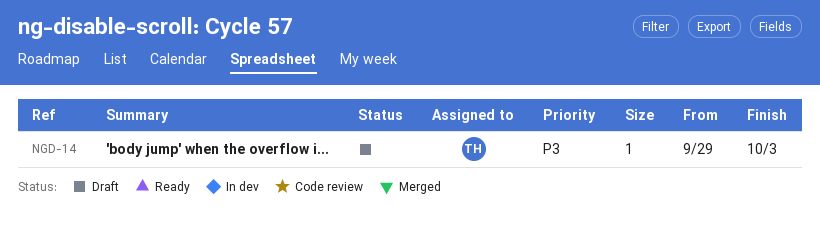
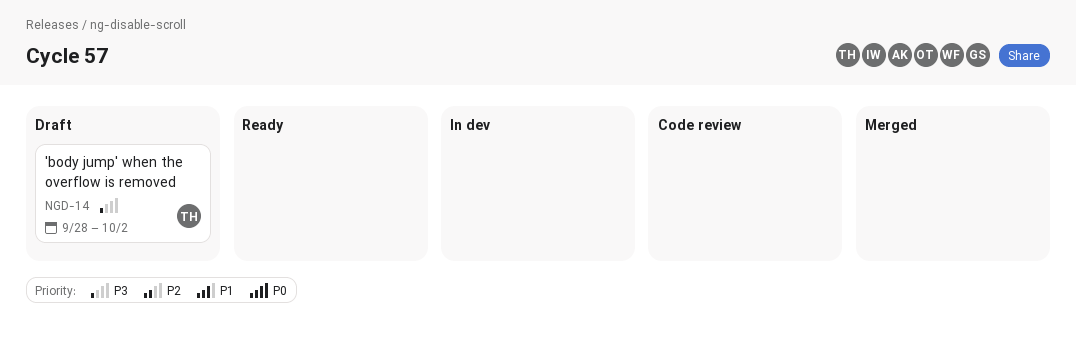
NGD-14, start: Sep 29 -> Sep 28
NGD-14, due: Oct 3 -> Oct 2

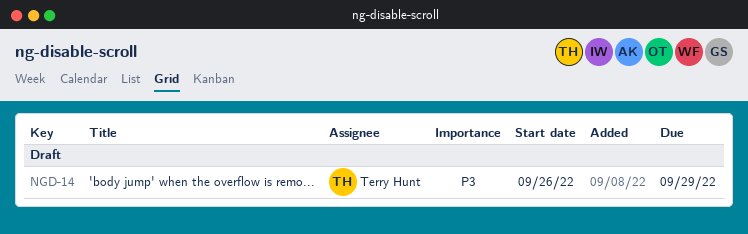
NGD-14, start: Sep 28 -> Sep 26
NGD-14, due: Oct 2 -> Sep 29

